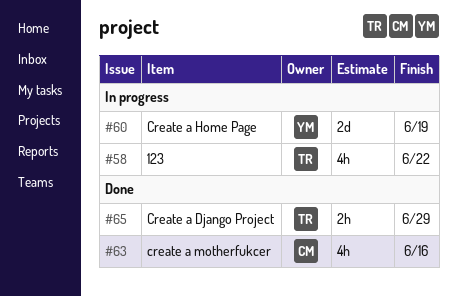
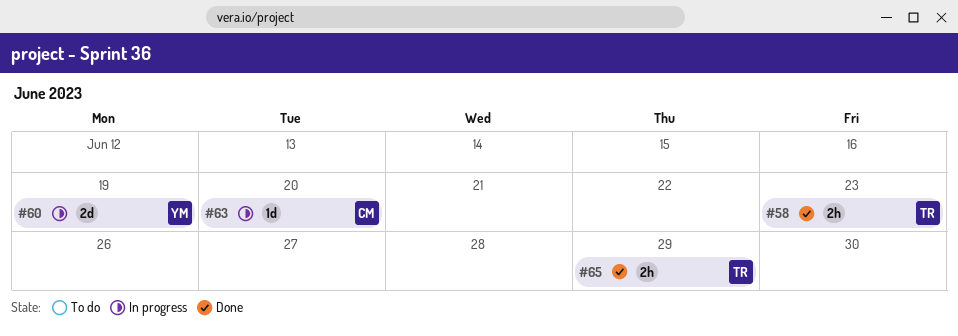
#58, status: In progress -> Done
#58, estimate: 4h -> 2h
#58, due: Jun 22 -> Jun 23
#63, status: Done -> In progress
#63, estimate: 4h -> 1d
#63, due: Jun 16 -> Jun 20

